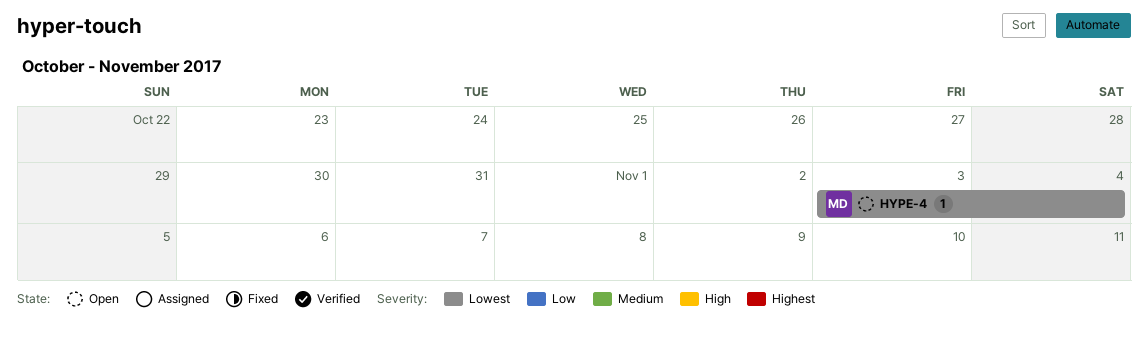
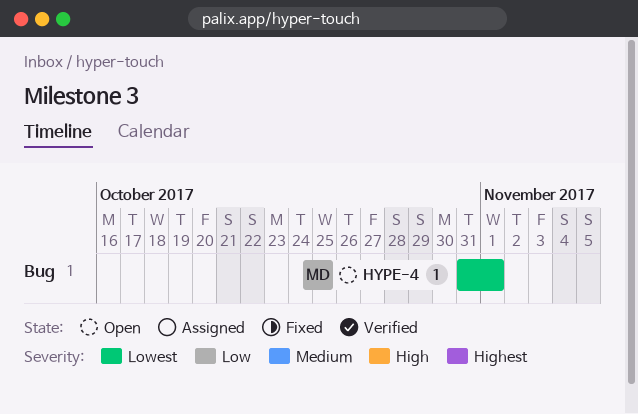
HYPE-4, start: Nov 3 -> Oct 31
HYPE-4, due: Nov 4 -> Nov 1

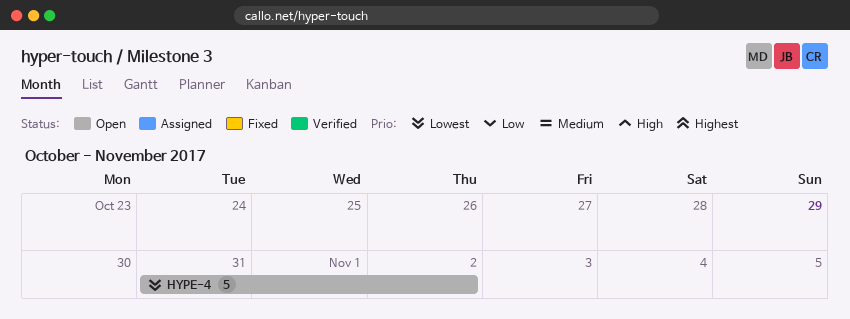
HYPE-4, estimate: 1 -> 5
HYPE-4, due: Nov 1 -> Nov 2

